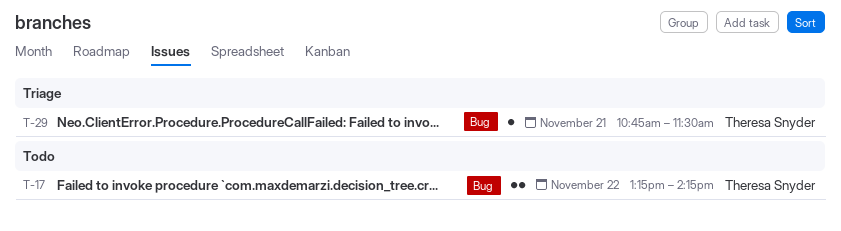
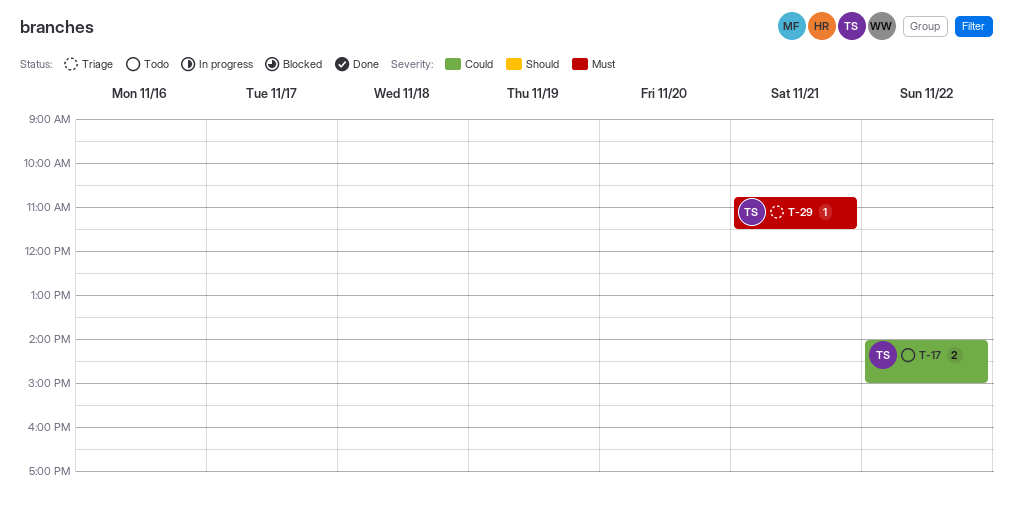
T-17, begins: 13:15 -> 14:00
T-17, ends: 14:15 -> 15:00

